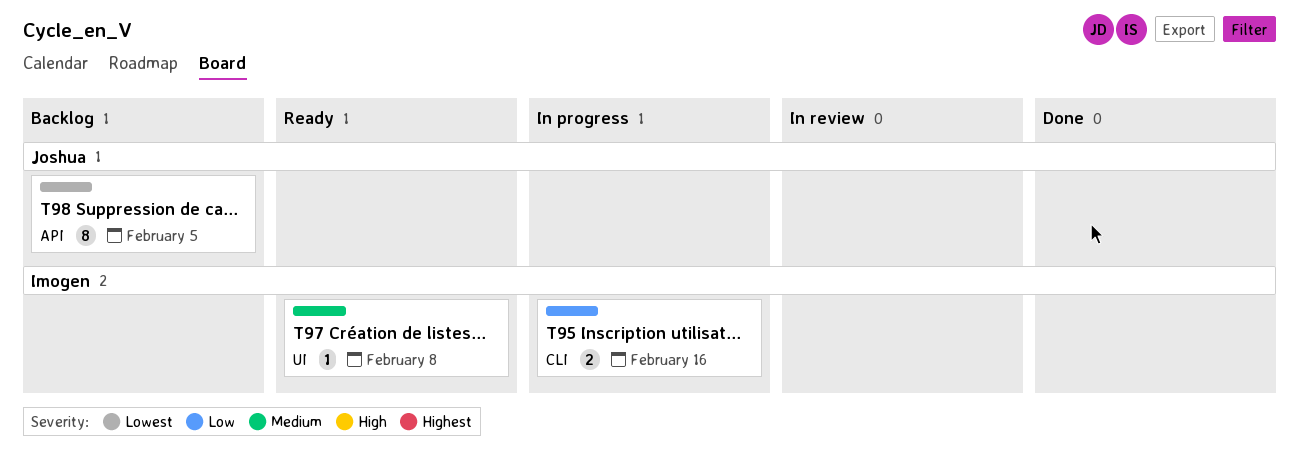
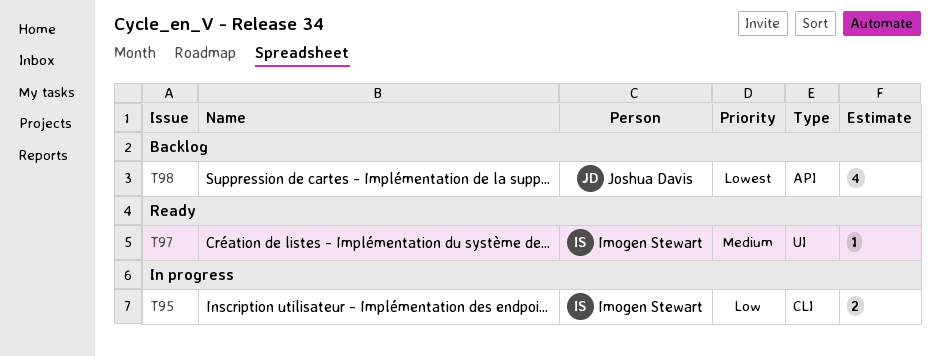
T98, estimate: 8 -> 4

